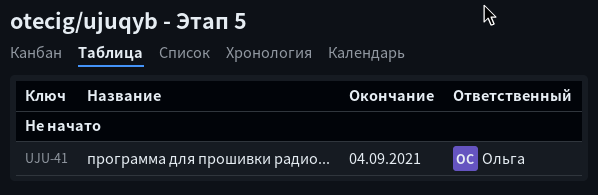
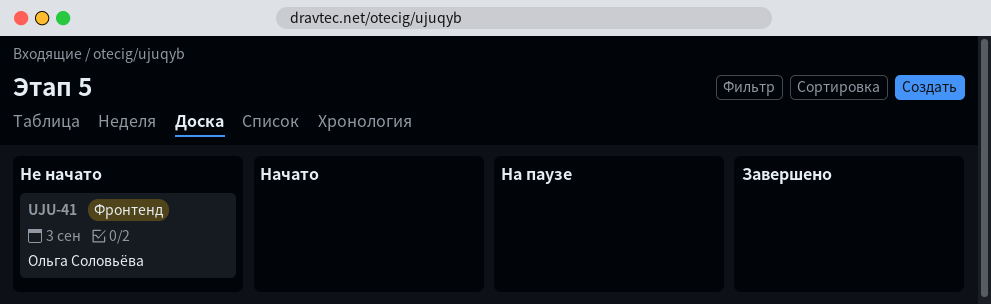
UJU-41, due: Sep 4 -> Sep 3

